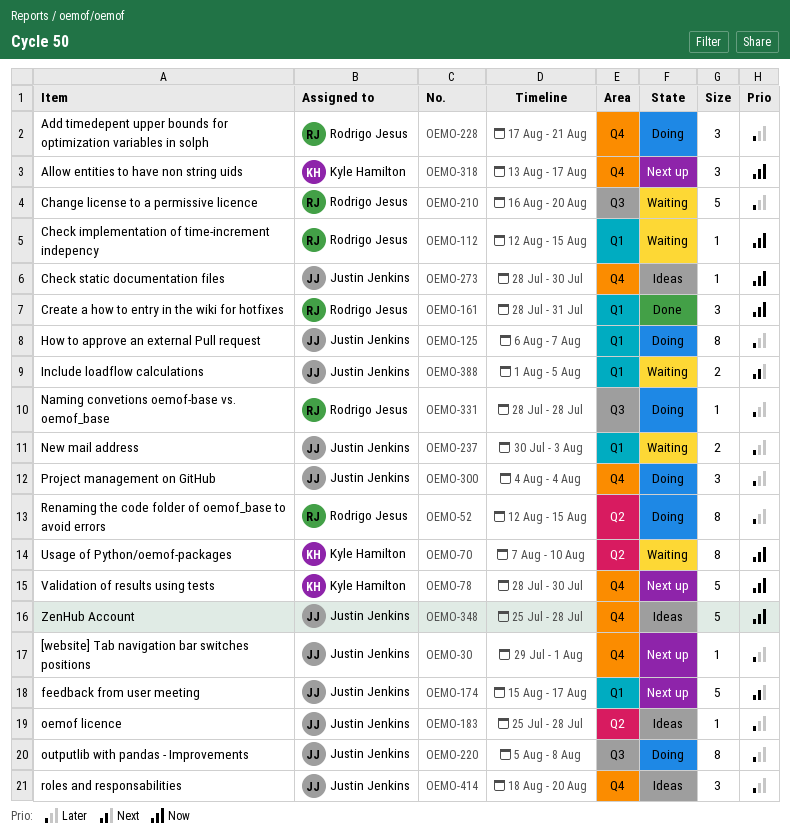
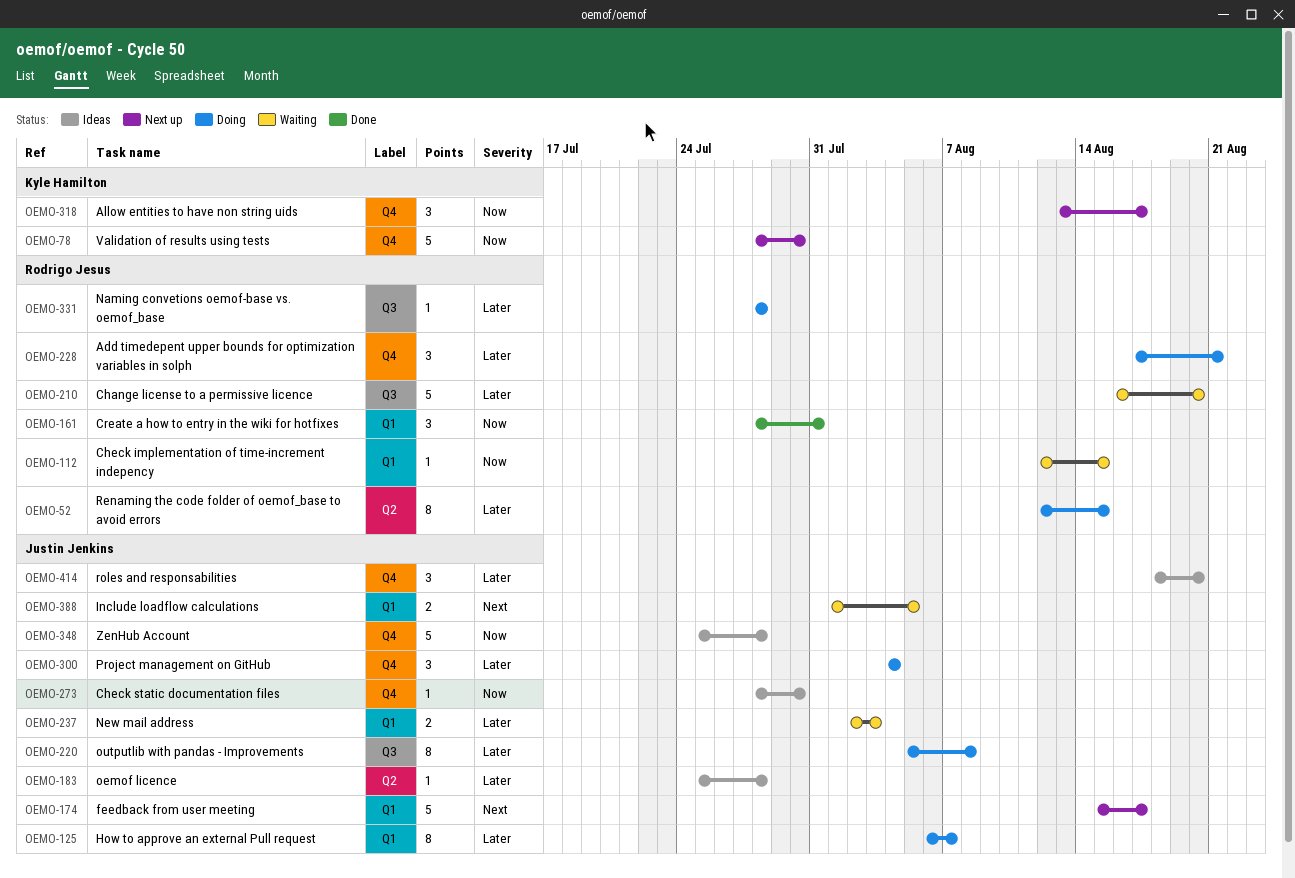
OEMO-30: present -> none
OEMO-70: present -> none
OEMO-237, start: Jul 30 -> Aug 2

